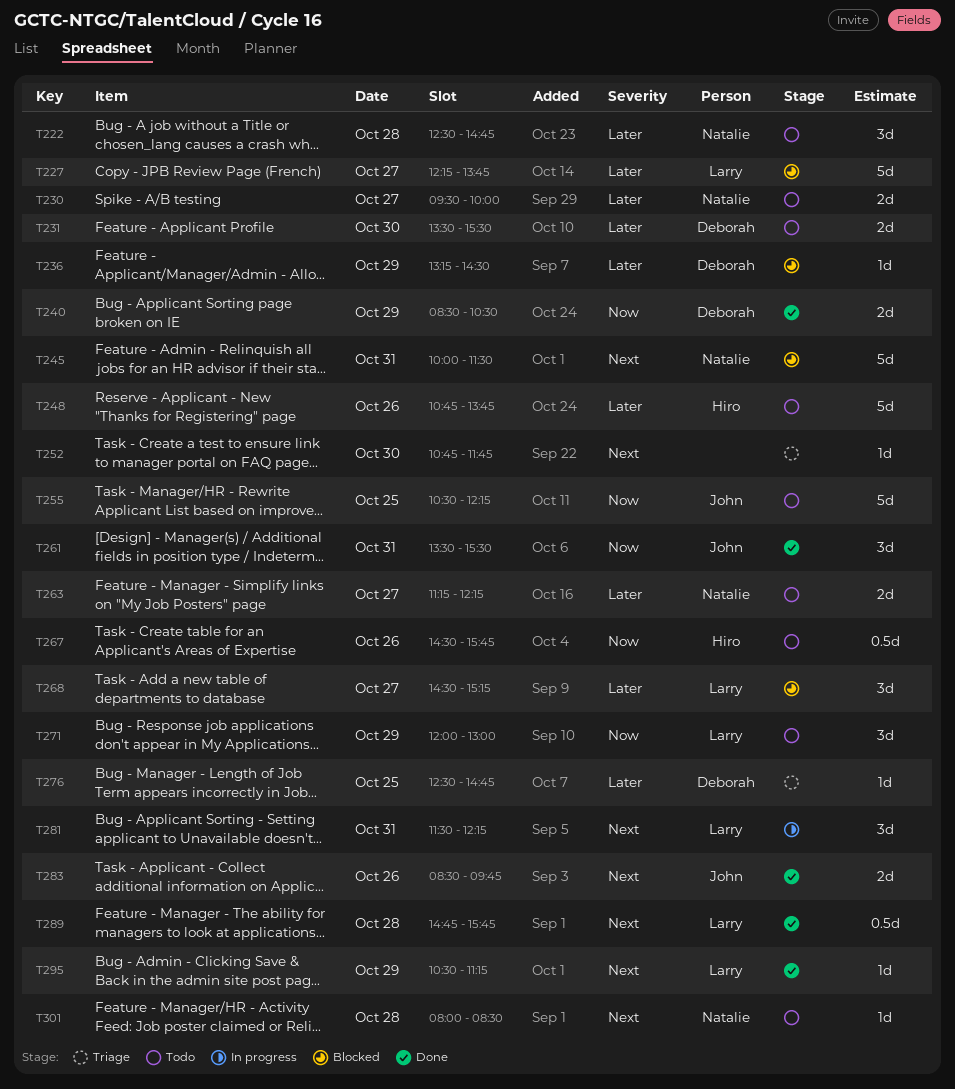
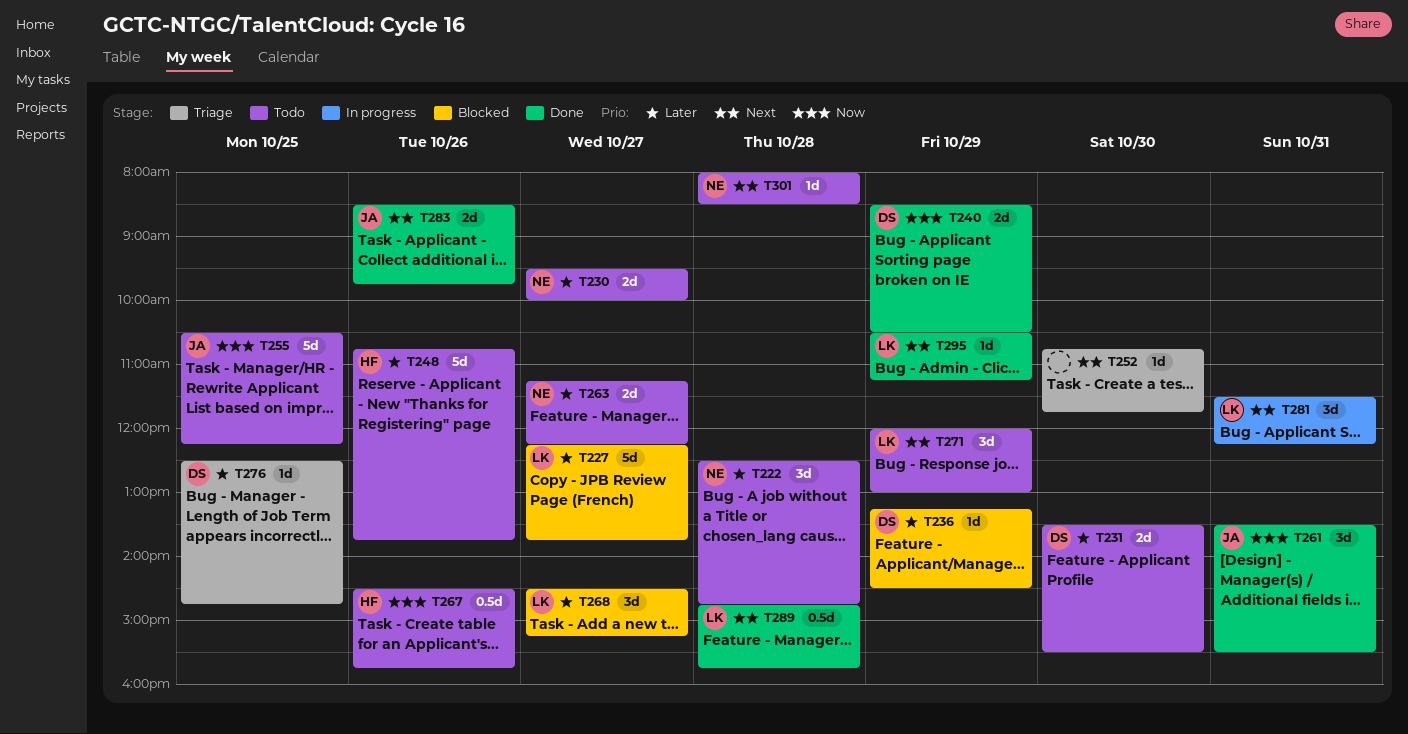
T245: present -> none
T271, priority: Now -> Next

